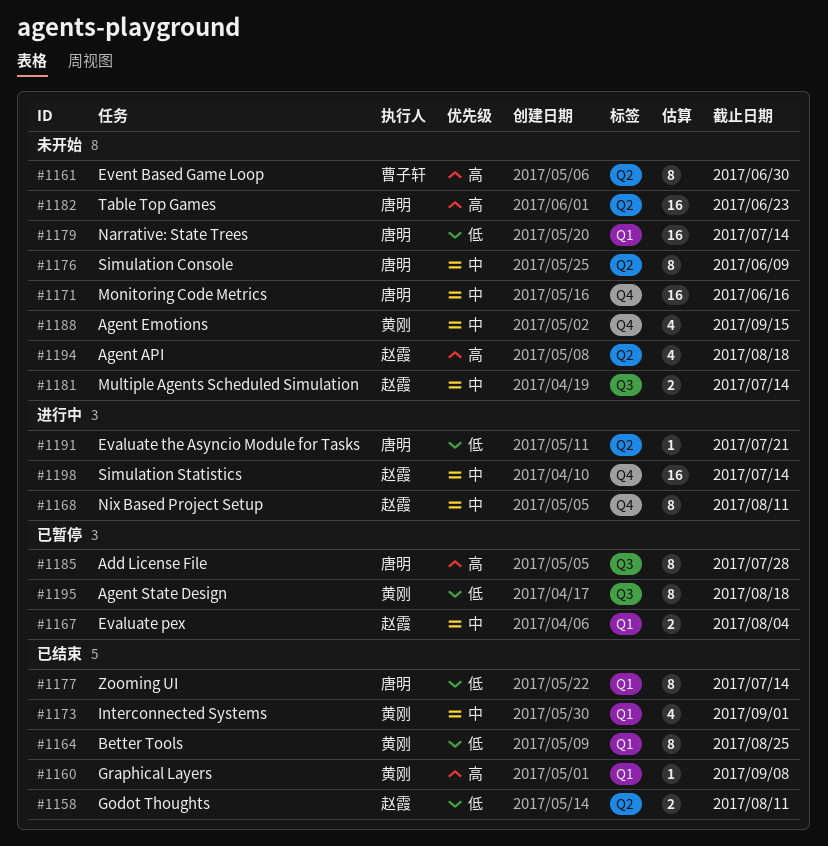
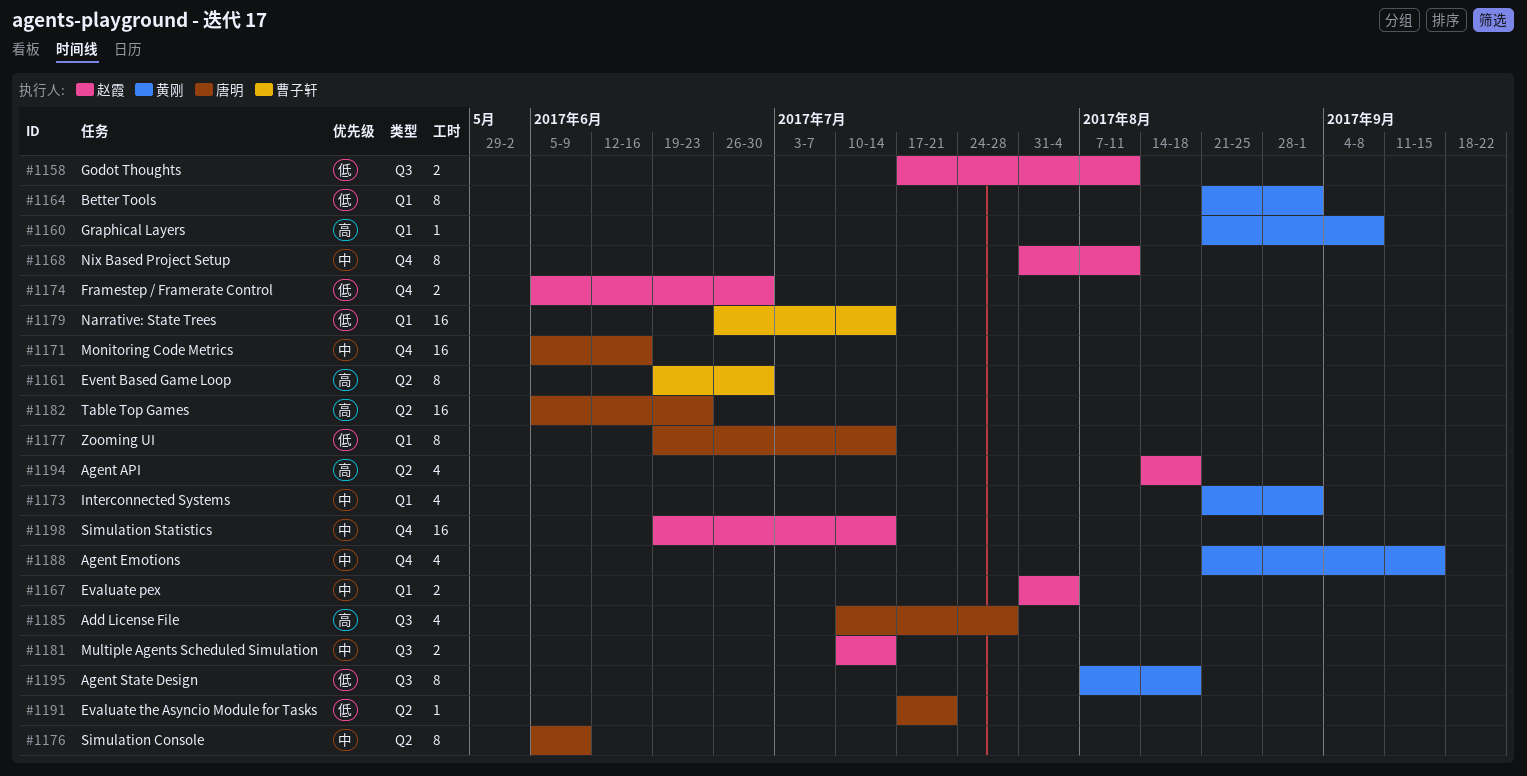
#1158, label: Q2 -> Q3
#1164, due: Aug 25 -> Sep 1
#1174: none -> present
#1179, owner: 唐明 -> 曹子轩
#1185, estimate: 8 -> 4

